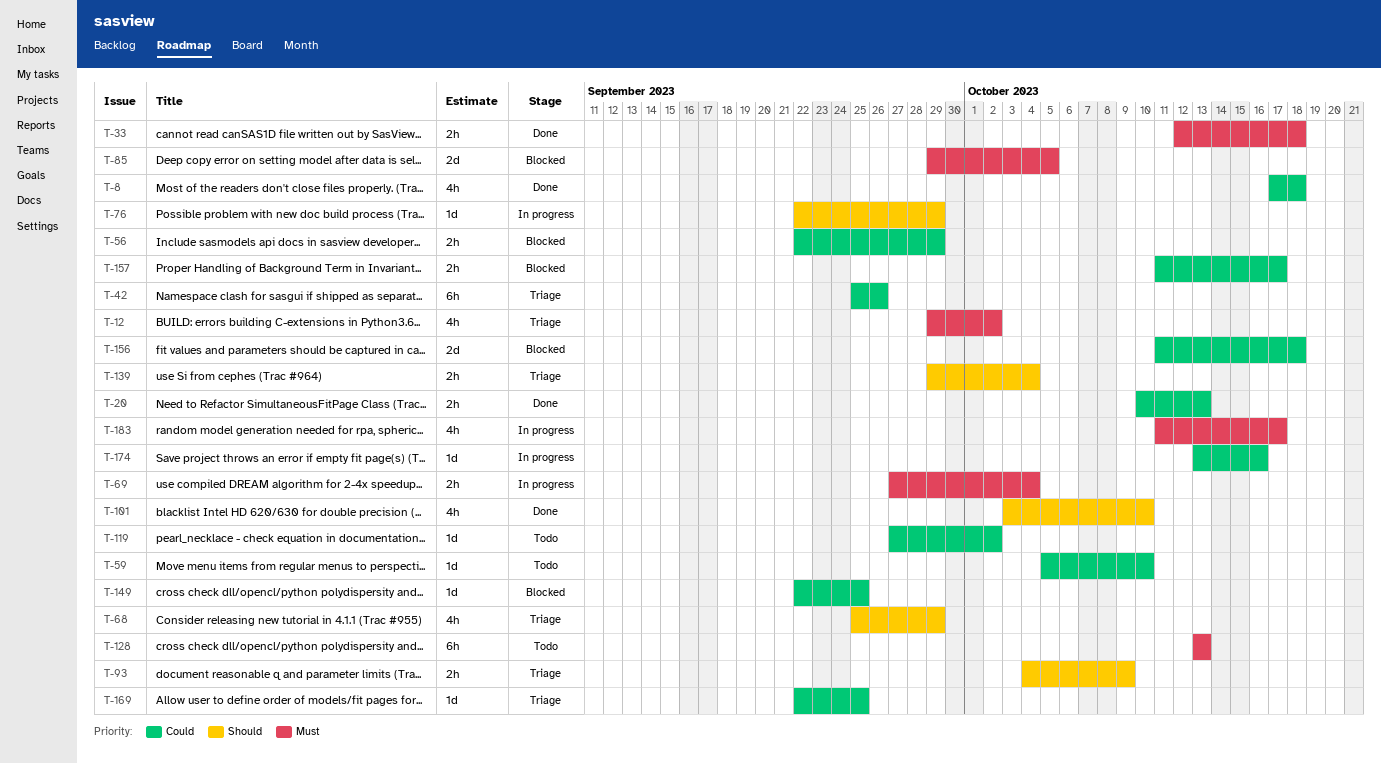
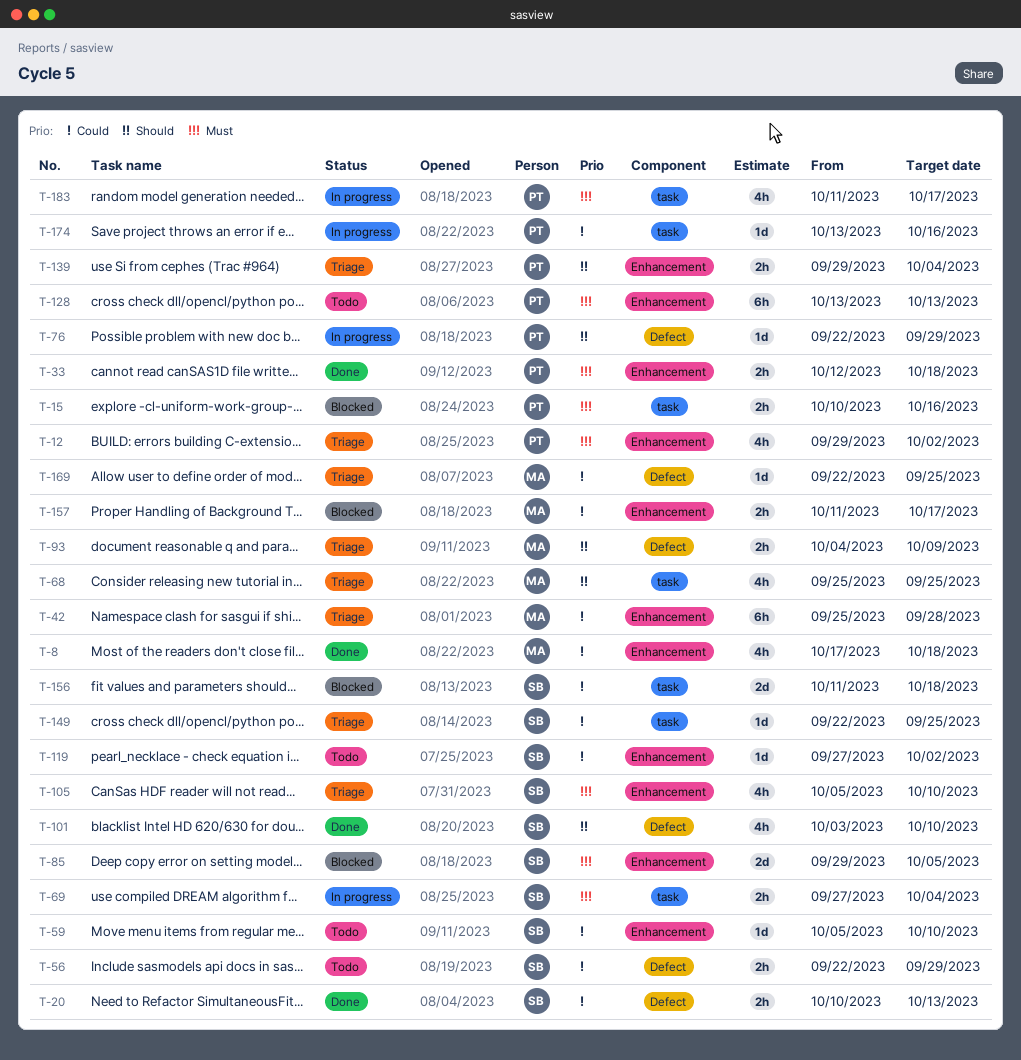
T-15: none -> present
T-42, due: Sep 26 -> Sep 28
T-56, status: Blocked -> Todo
T-68, due: Sep 29 -> Sep 25
T-105: none -> present
T-149, status: Blocked -> Triage

